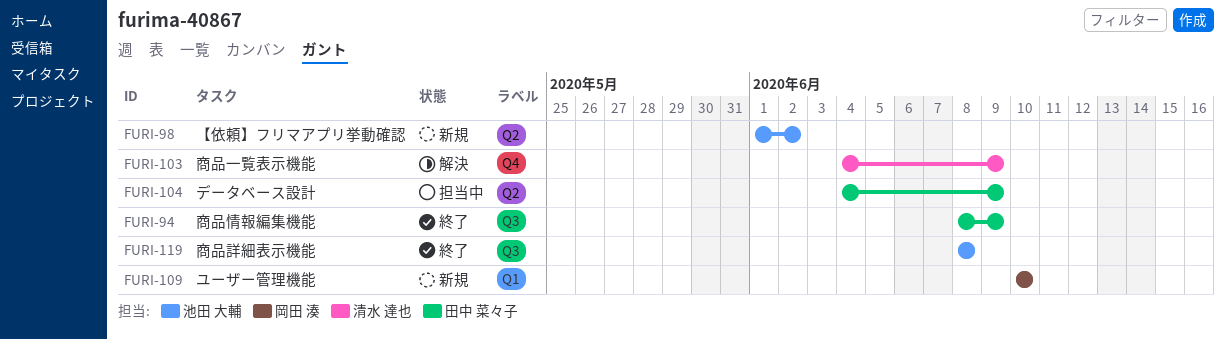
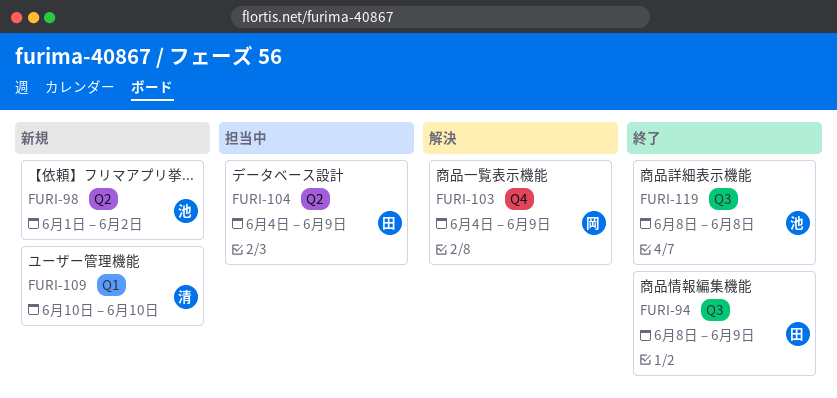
FURI-103, owner: 清水 達也 -> 岡田 湊
FURI-109, owner: 岡田 湊 -> 清水 達也

